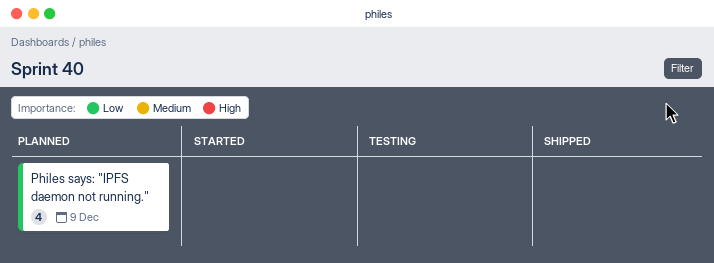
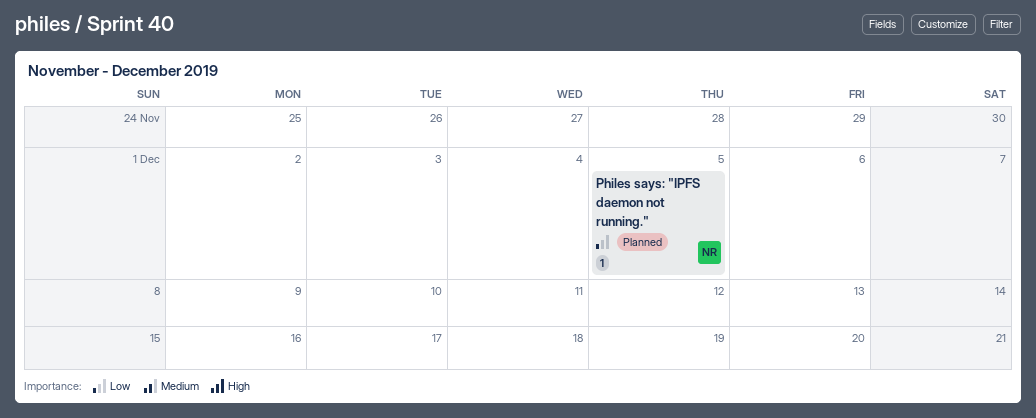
Philes says: "IPFS daemon not running.", estimate: 4 -> 1
Philes says: "IPFS daemon not running.", due: Dec 9 -> Dec 5

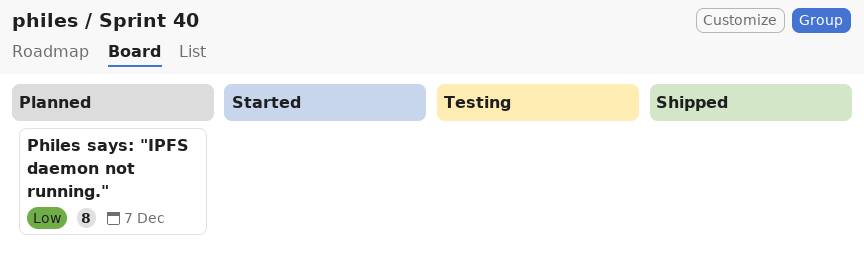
Philes says: "IPFS daemon not running.", estimate: 1 -> 8
Philes says: "IPFS daemon not running.", due: Dec 5 -> Dec 7

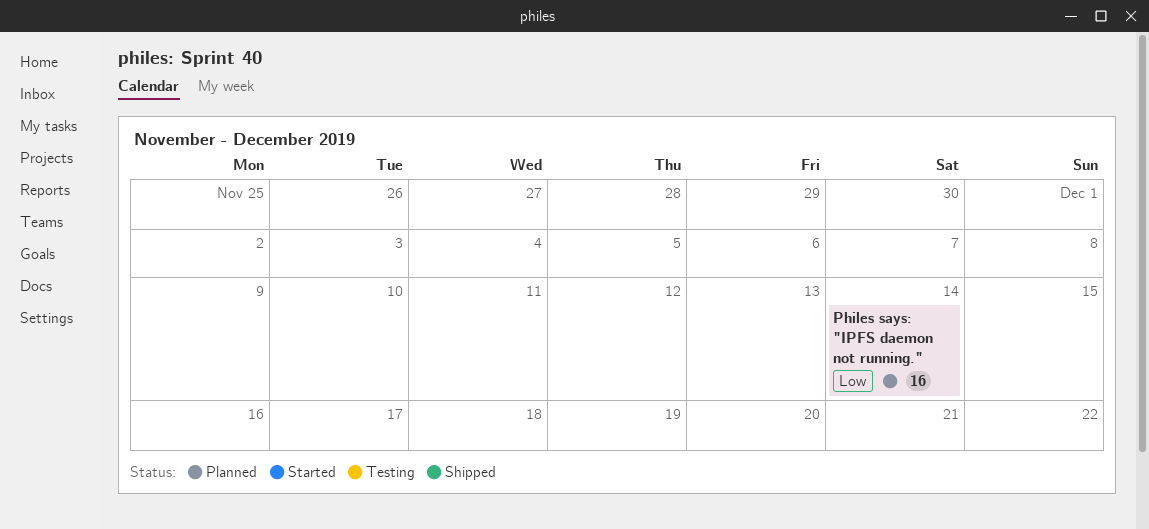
Philes says: "IPFS daemon not running.", estimate: 8 -> 16
Philes says: "IPFS daemon not running.", due: Dec 7 -> Dec 14

